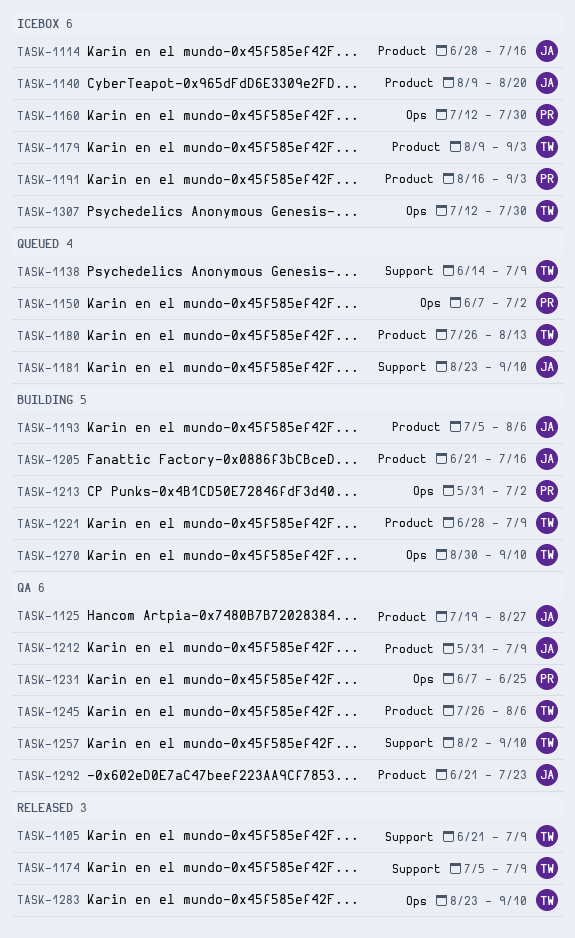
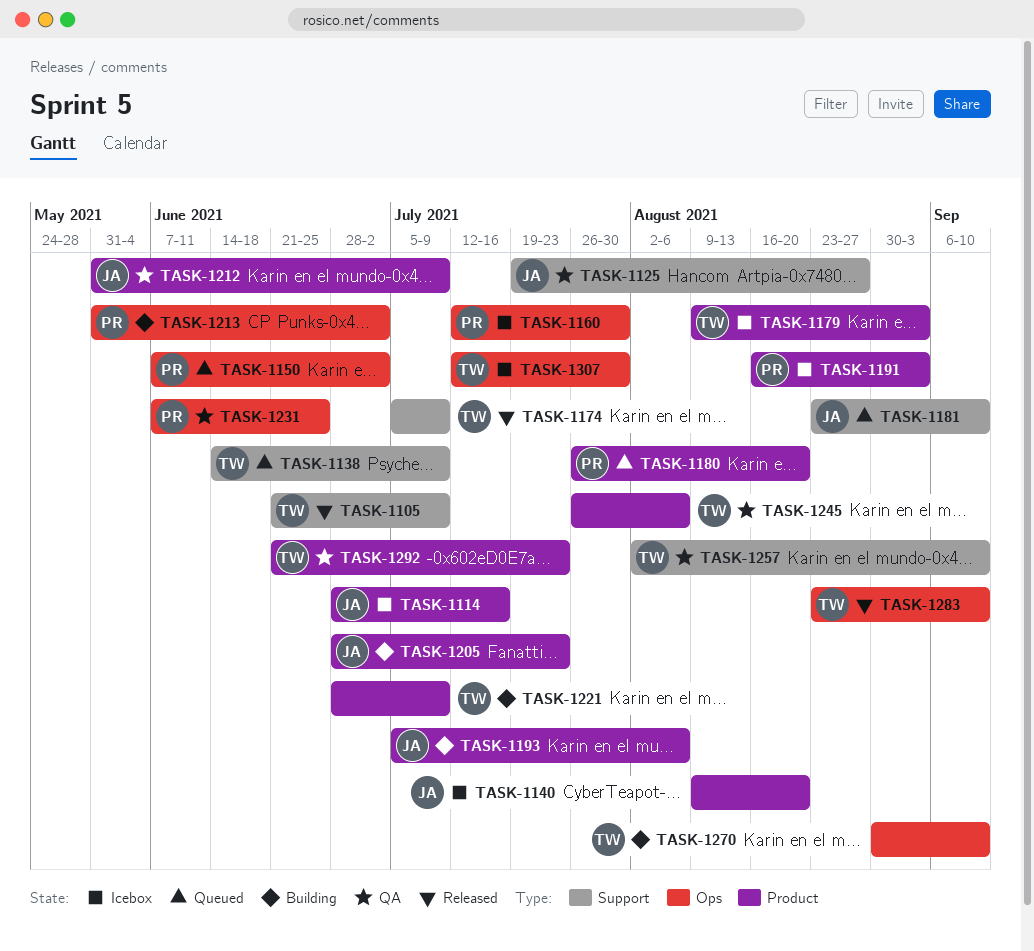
TASK-1125, label: Product -> Support
TASK-1180, owner: TW -> PR
TASK-1180, due: Aug 13 -> Aug 20
TASK-1205, start: Jun 21 -> Jun 28
TASK-1205, due: Jul 16 -> Jul 23
TASK-1292, owner: JA -> TW

